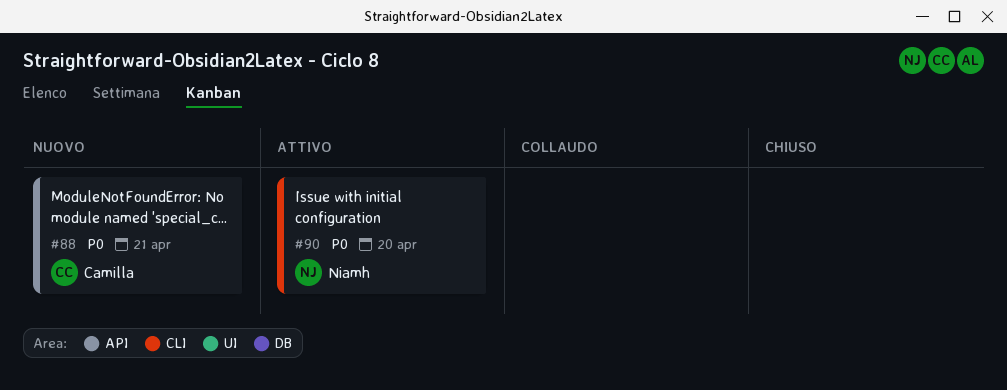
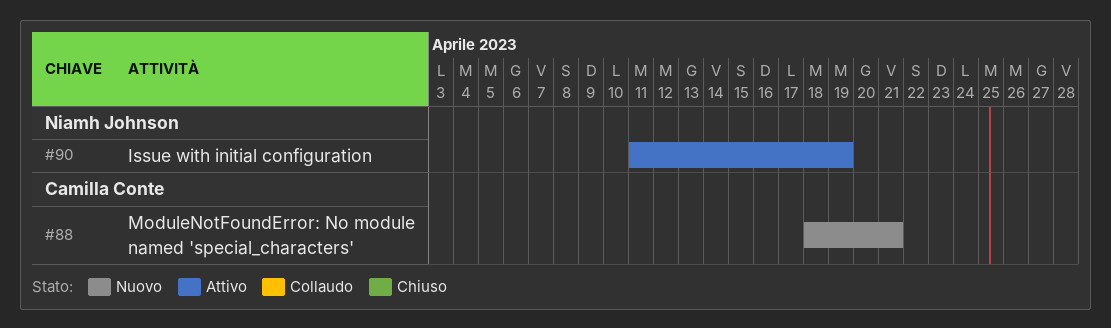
#90, due: Apr 20 -> Apr 19

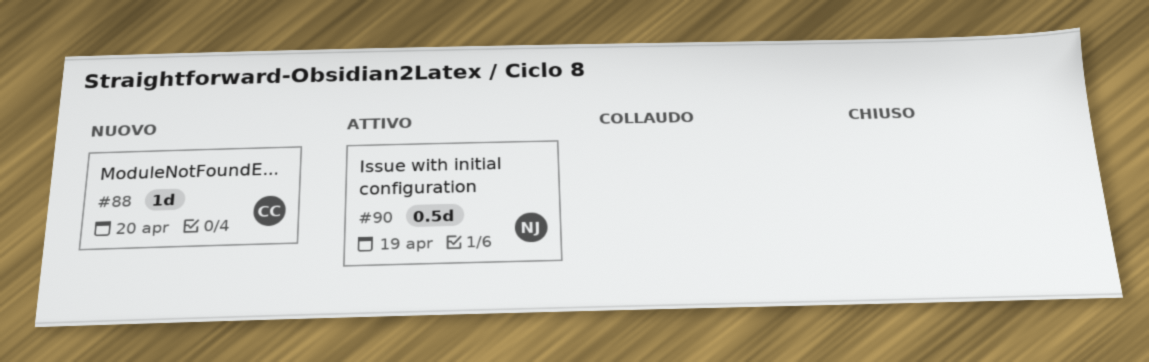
#88, due: Apr 21 -> Apr 20

